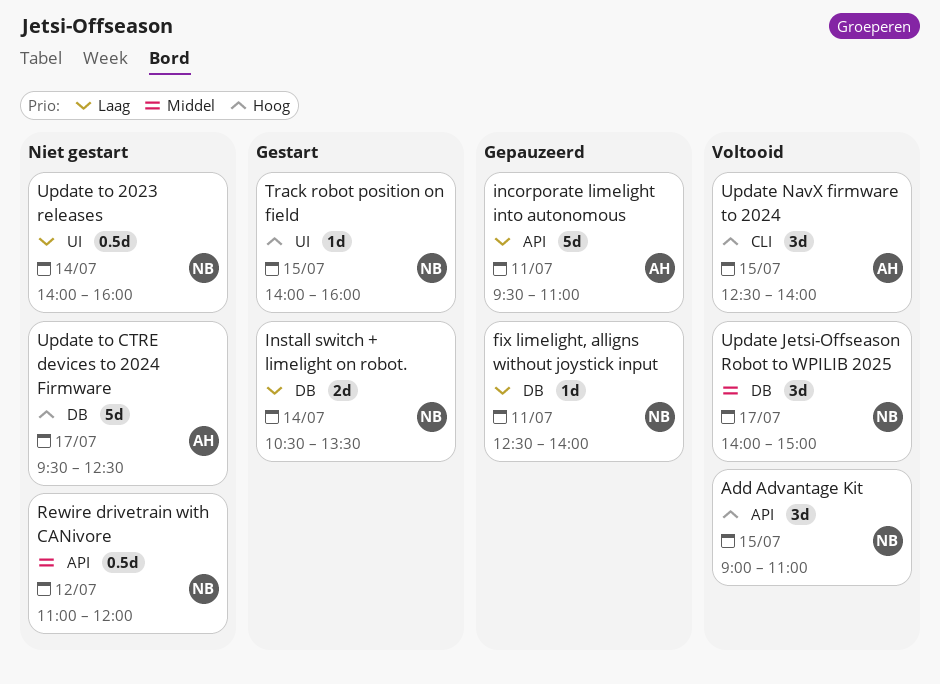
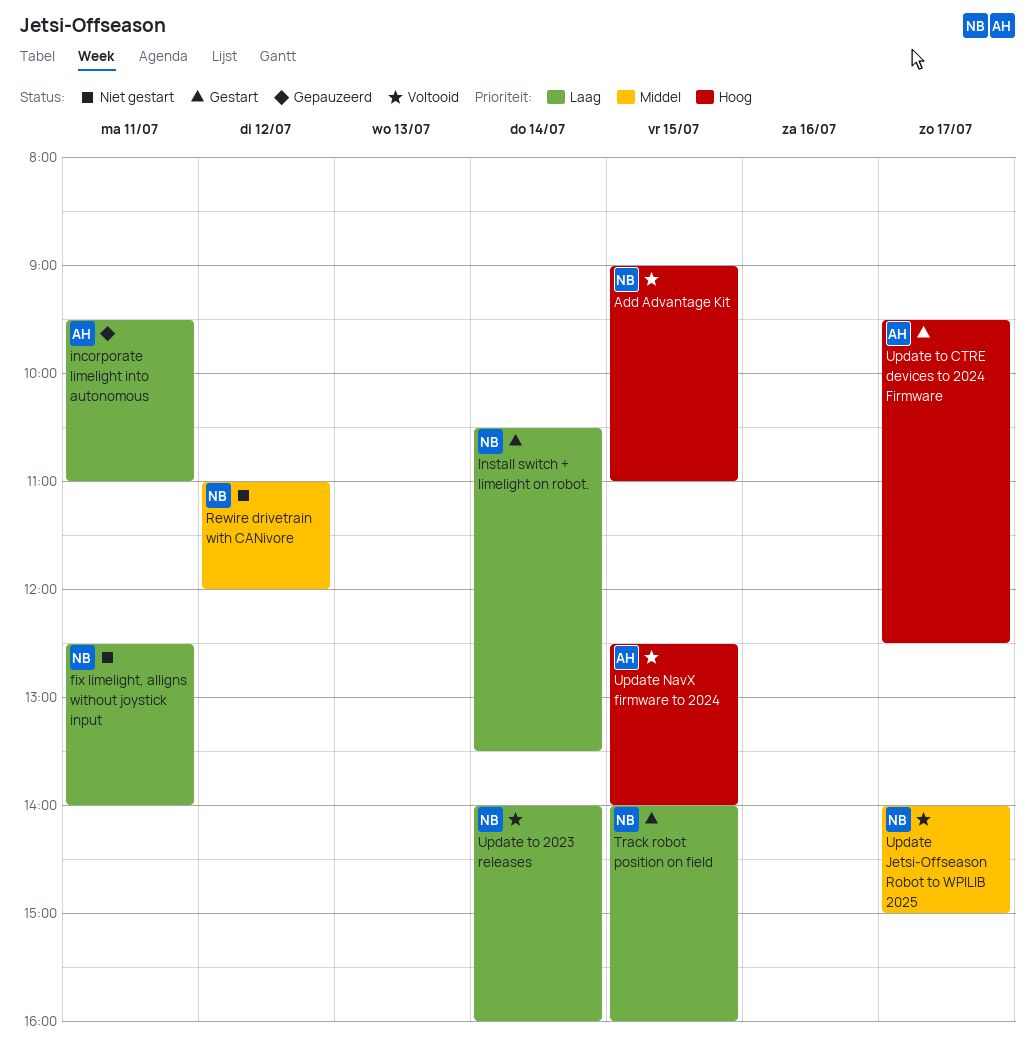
fix limelight, alligns without joystick input, status: Gepauzeerd -> Niet gestart
Track robot position on field, priority: Hoog -> Laag
Update to 2023 releases, status: Niet gestart -> Voltooid
Update to CTRE devices to 2024 Firmware, status: Niet gestart -> Gestart

